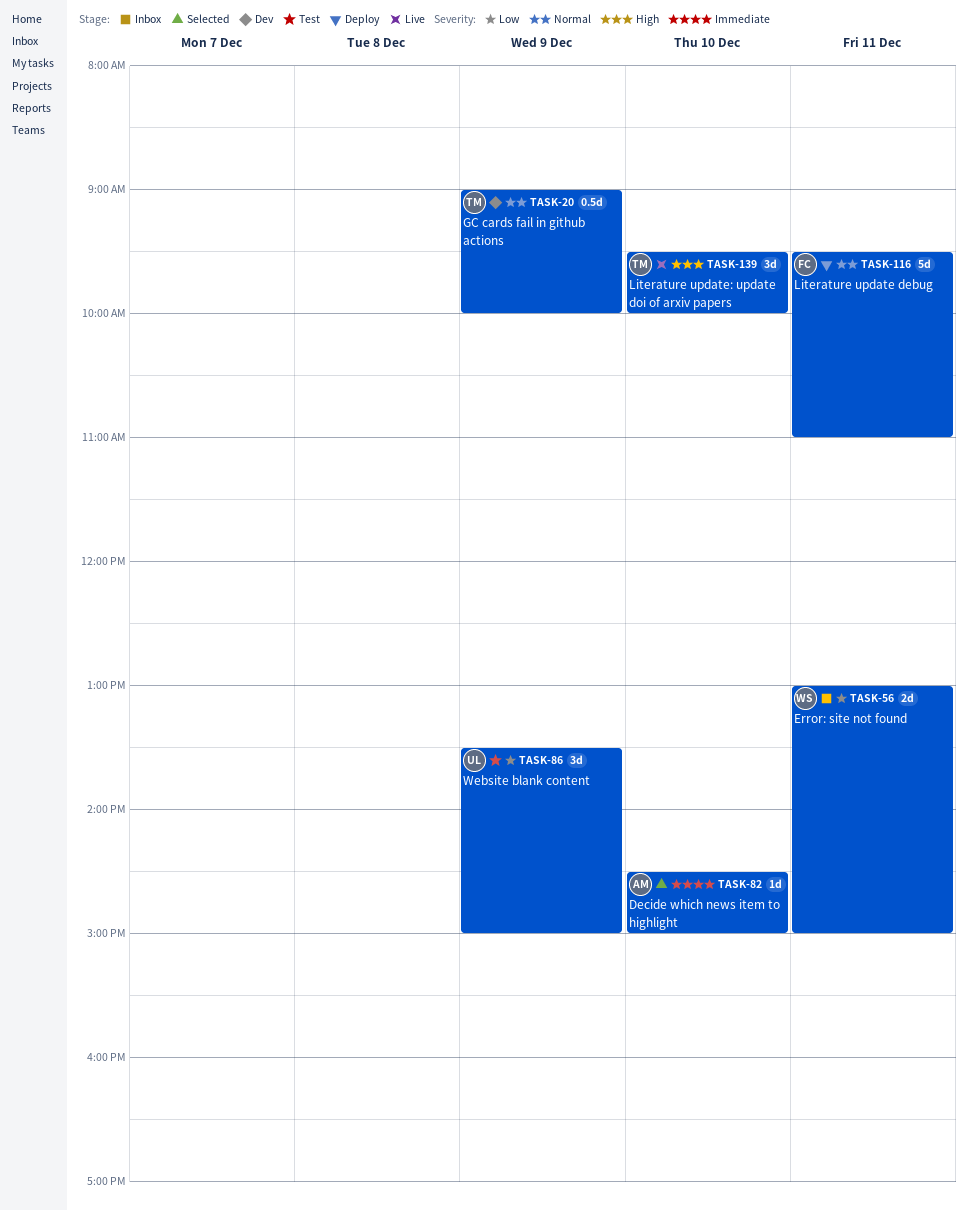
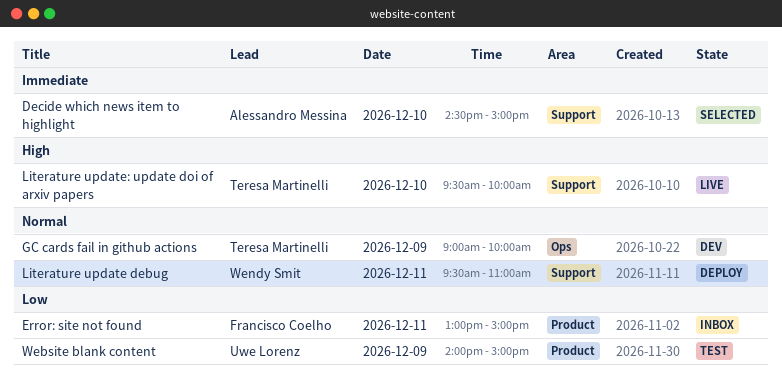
Error: site not found, owner: Wendy Smit -> Francisco Coelho
Literature update debug, owner: Francisco Coelho -> Wendy Smit
Website blank content, begins: 13:30 -> 14:00

